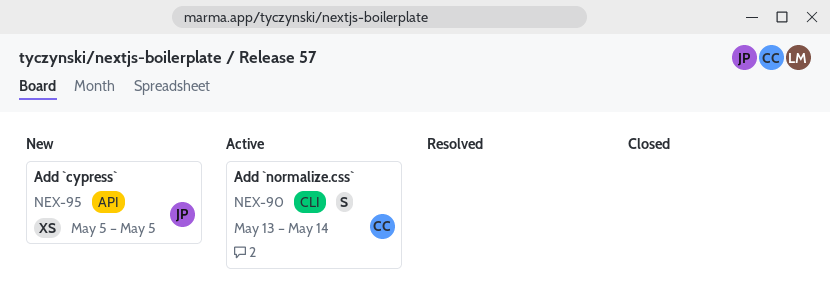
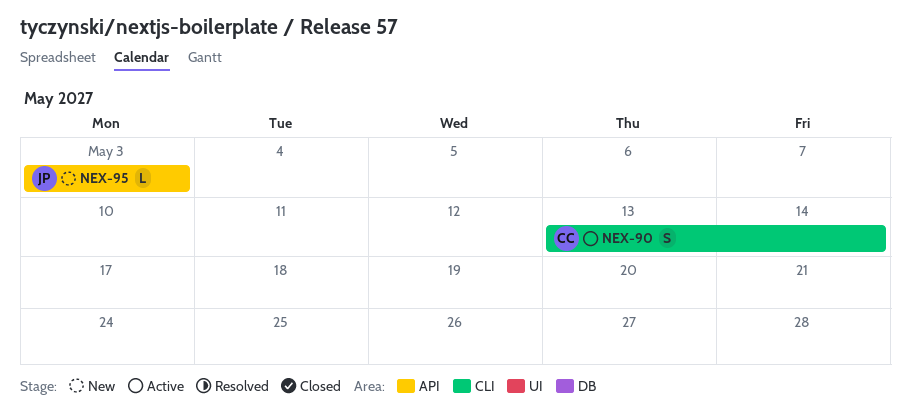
NEX-95, estimate: XS -> L
NEX-95, start: May 5 -> May 3
NEX-95, due: May 5 -> May 3

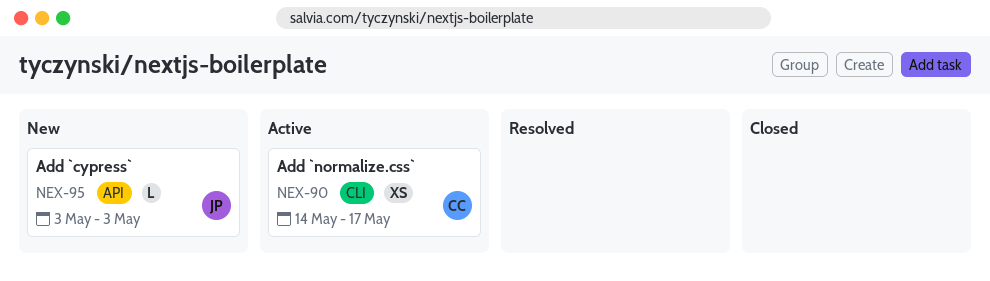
NEX-90, estimate: S -> XS
NEX-90, start: May 13 -> May 14
NEX-90, due: May 14 -> May 17

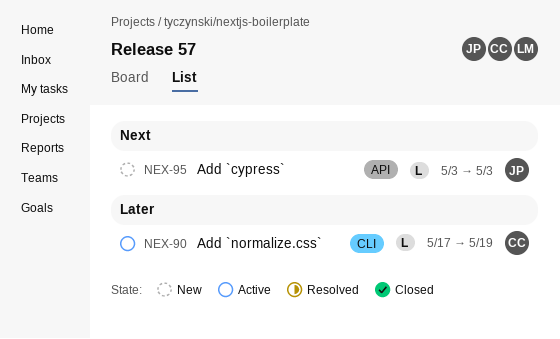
NEX-90, estimate: XS -> L
NEX-90, start: May 14 -> May 17
NEX-90, due: May 17 -> May 19

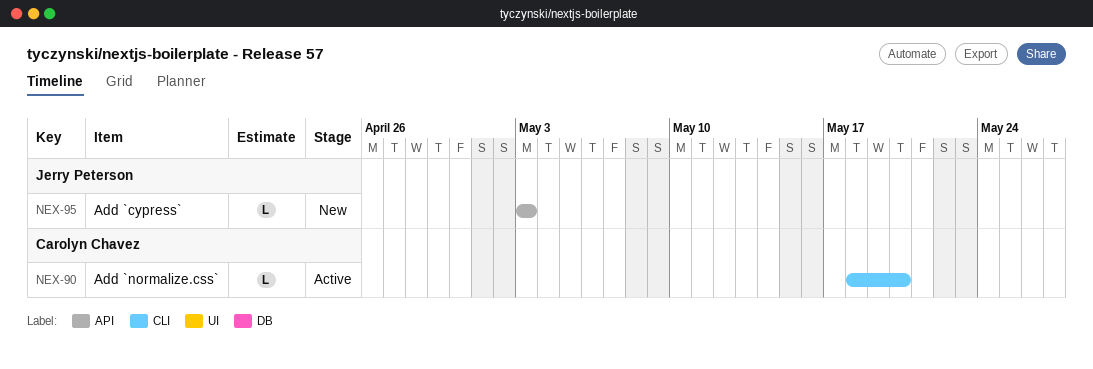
NEX-90, start: May 17 -> May 18
NEX-90, due: May 19 -> May 20

